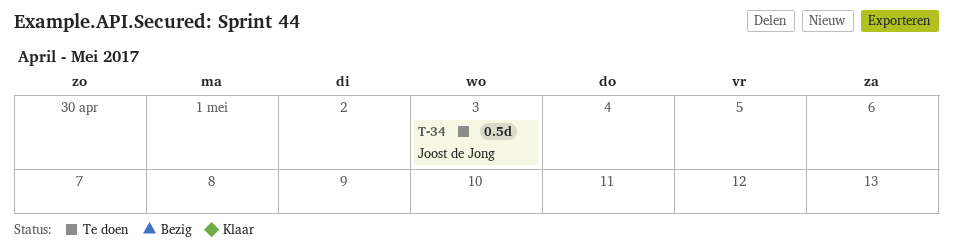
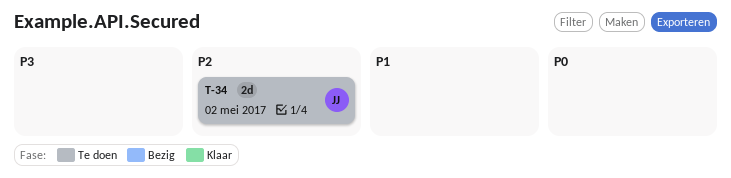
T-34, estimate: 0.5d -> 2d
T-34, due: May 3 -> May 2

